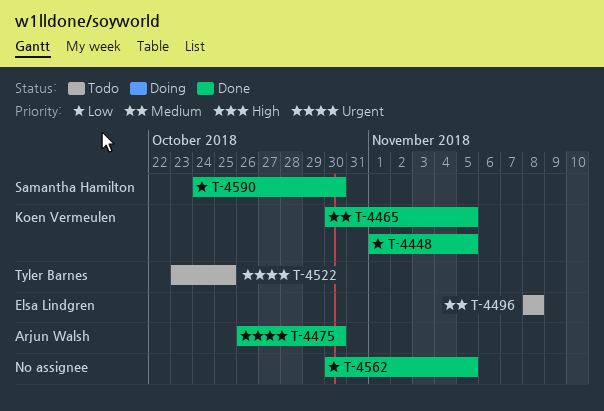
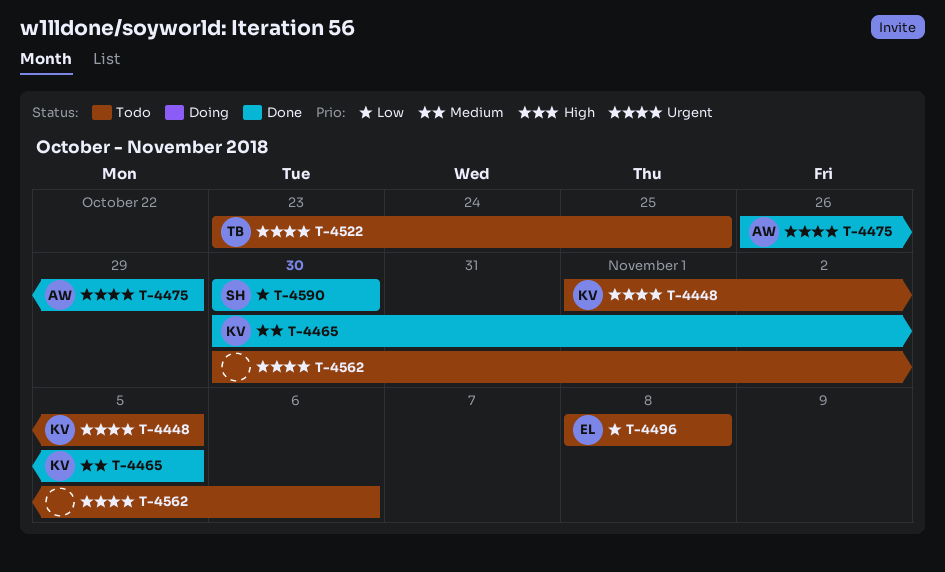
T-4448, status: Done -> Todo
T-4448, priority: Low -> Urgent
T-4475, due: Oct 30 -> Oct 29
T-4496, priority: Medium -> Low
T-4562, status: Done -> Todo
T-4562, priority: Low -> Urgent
T-4562, due: Nov 5 -> Nov 6
T-4590, start: Oct 24 -> Oct 30

